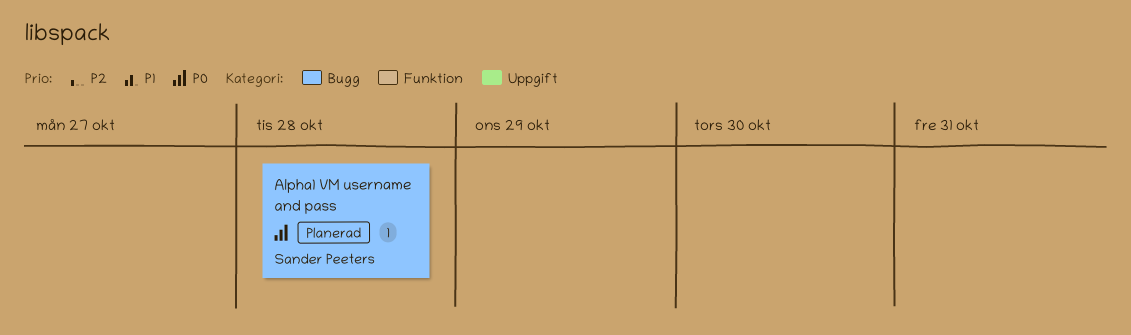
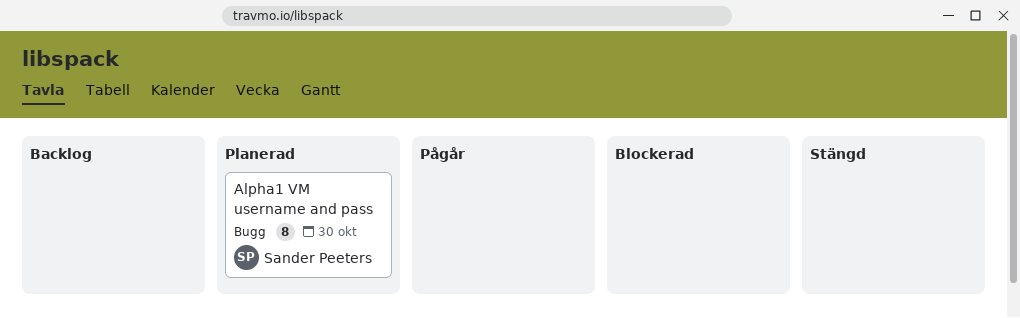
Alpha1 VM username and pass, estimate: 1 -> 8
Alpha1 VM username and pass, due: Oct 28 -> Oct 30

